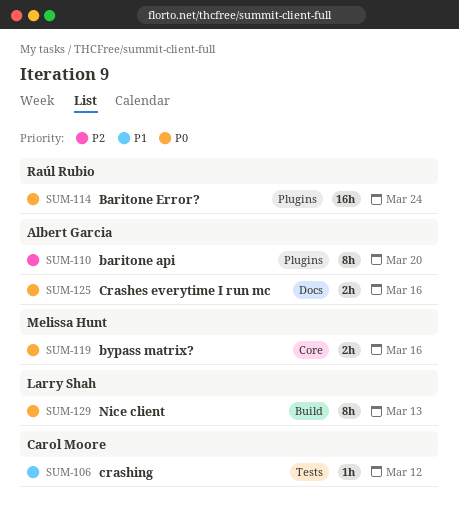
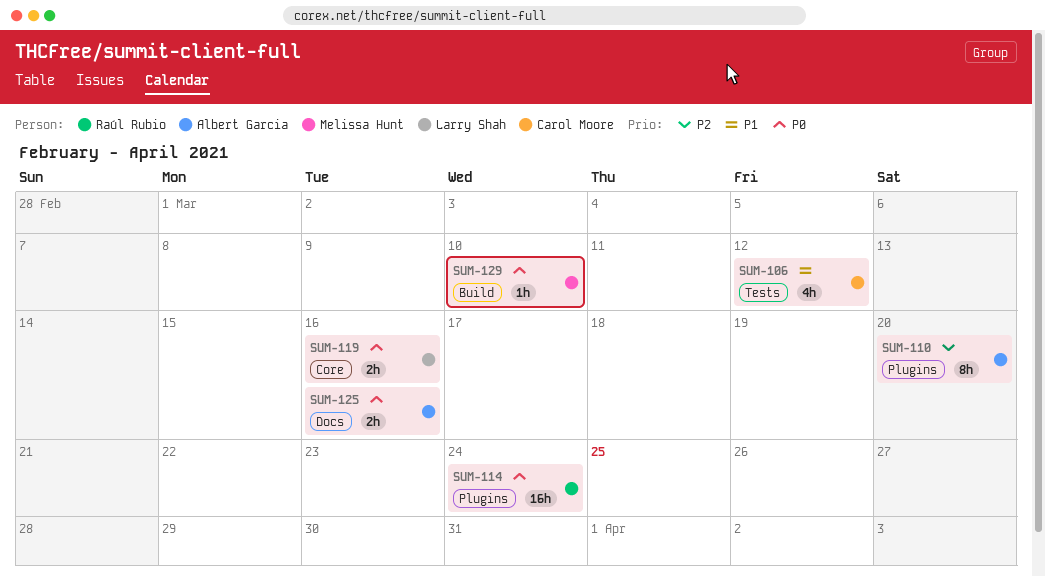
SUM-106, estimate: 1h -> 4h
SUM-119, owner: Melissa Hunt -> Larry Shah
SUM-129, owner: Larry Shah -> Melissa Hunt
SUM-129, estimate: 8h -> 1h
SUM-129, due: Mar 13 -> Mar 10

